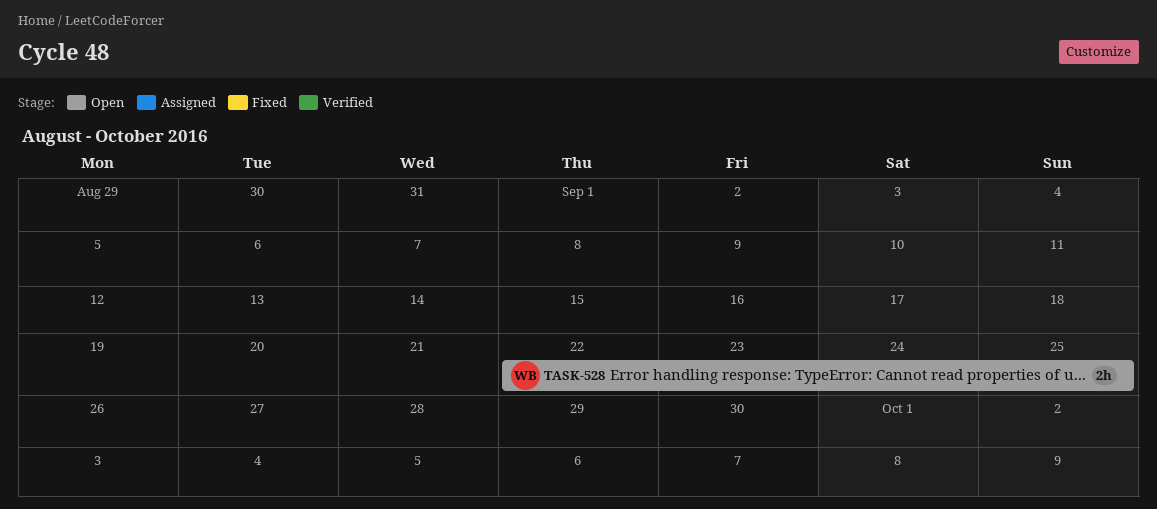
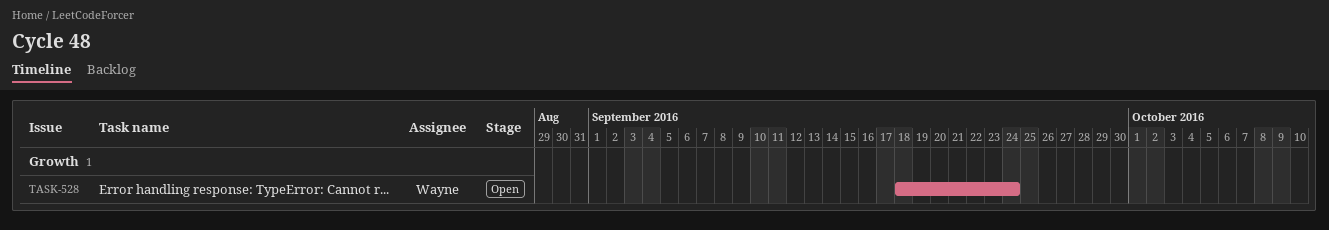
TASK-528, start: Sep 22 -> Sep 18
TASK-528, due: Sep 25 -> Sep 24

